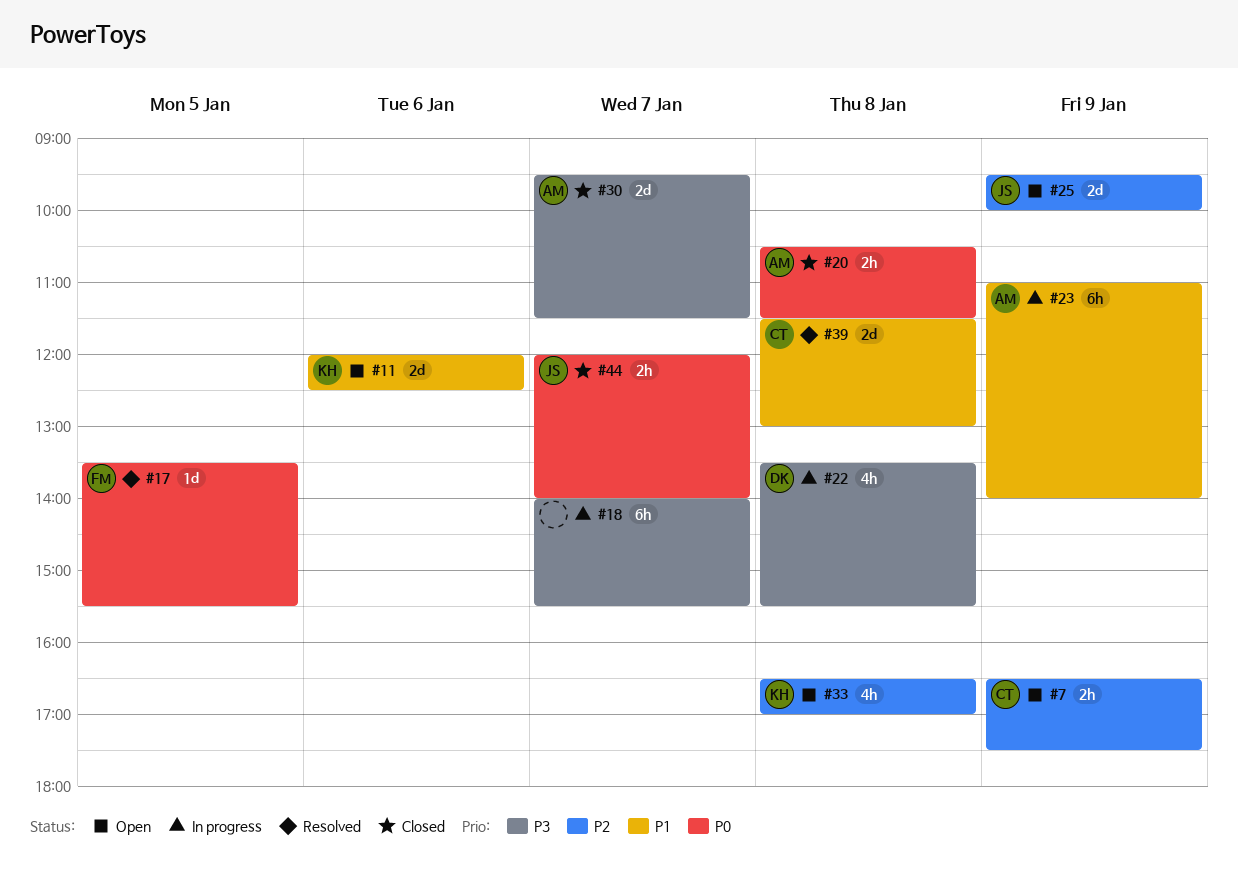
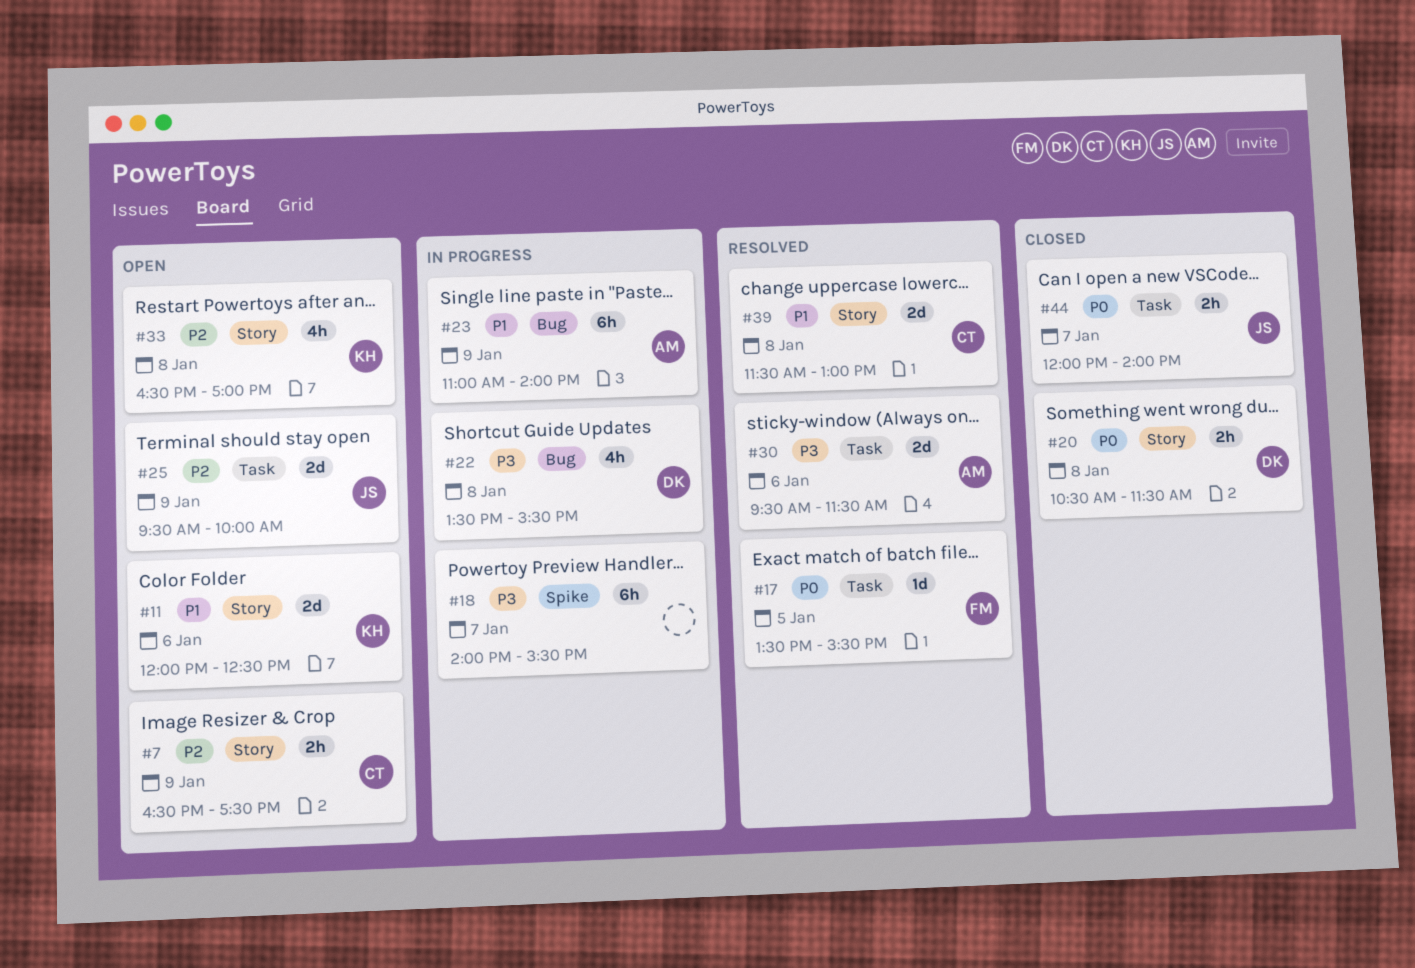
#20, owner: AM -> DK
#30, status: Closed -> Resolved
#30, day: Jan 7 -> Jan 6

